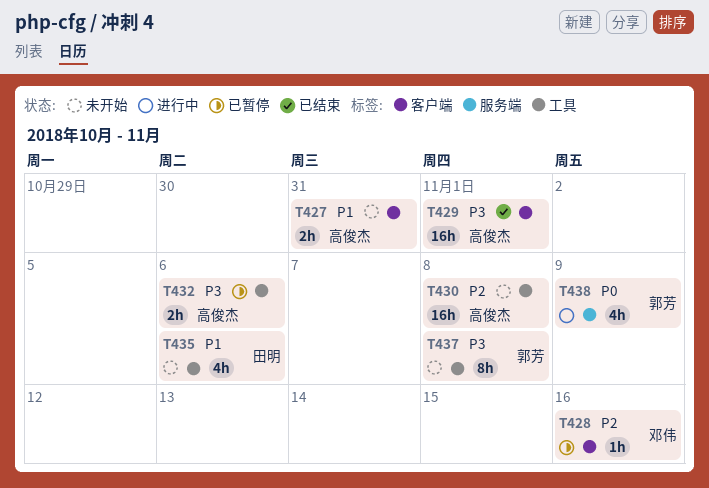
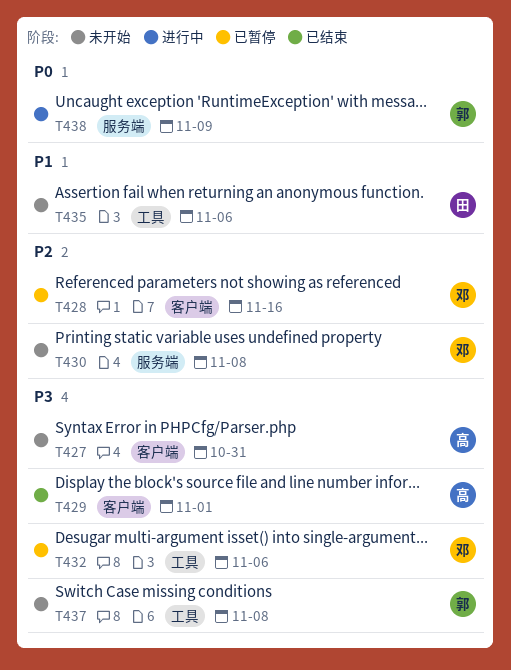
T427, priority: P1 -> P3
T430, owner: 高俊杰 -> 邓伟
T430, label: 工具 -> 服务端
T432, owner: 高俊杰 -> 邓伟

